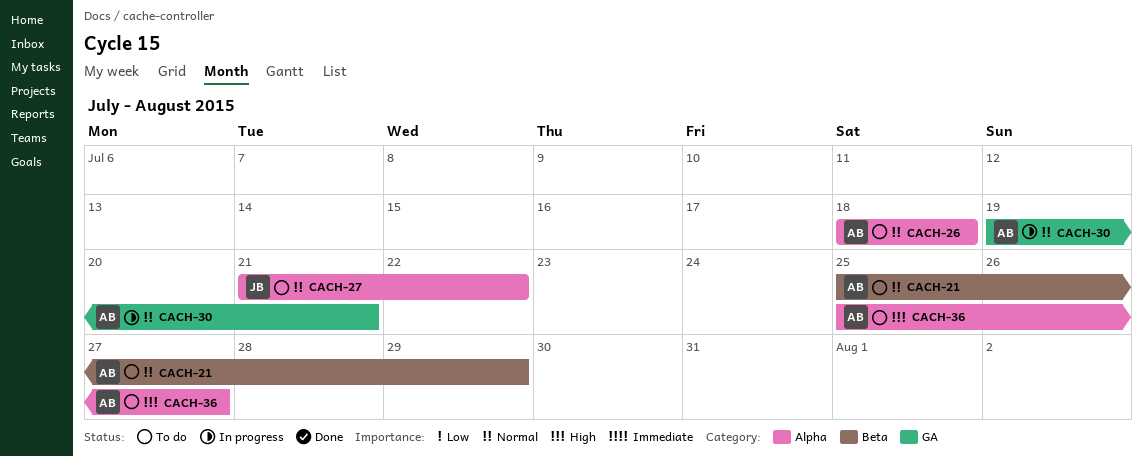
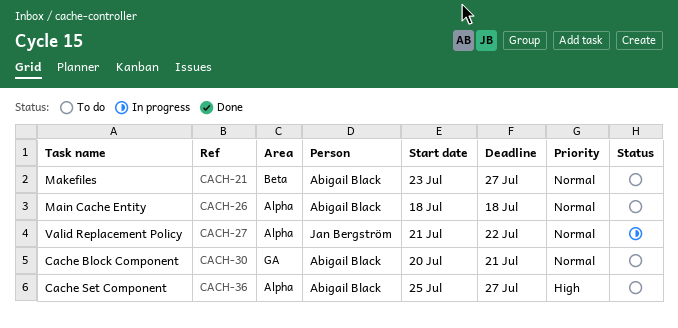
CACH-21, start: Jul 25 -> Jul 23
CACH-21, due: Jul 29 -> Jul 27
CACH-27, status: To do -> In progress
CACH-30, status: In progress -> To do
CACH-30, start: Jul 19 -> Jul 20

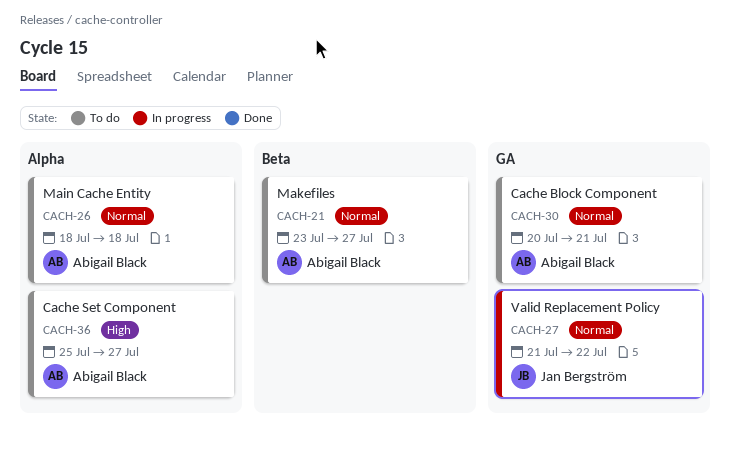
CACH-27, label: Alpha -> GA

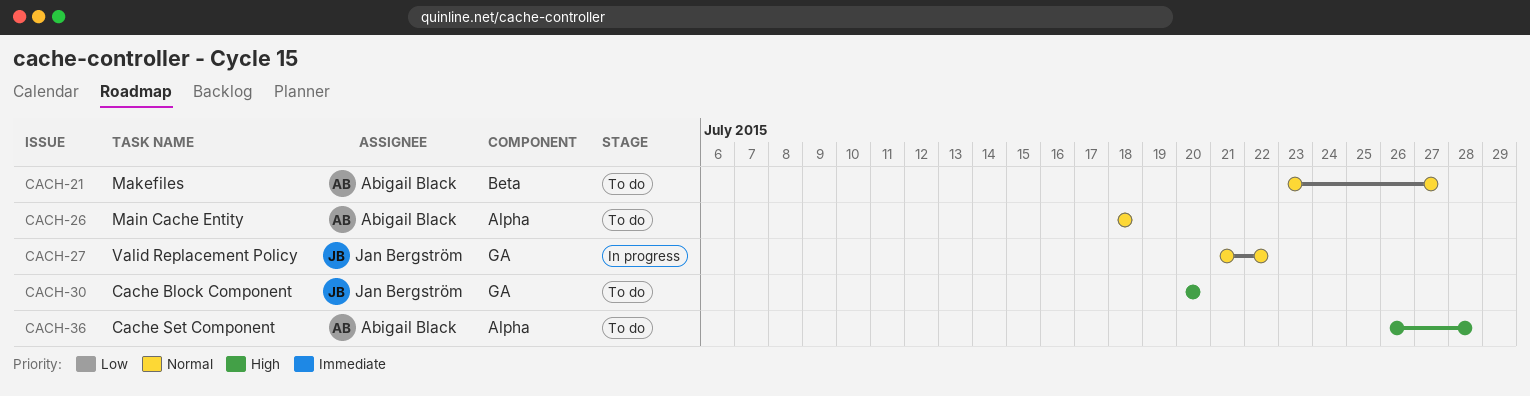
CACH-30, owner: Abigail Black -> Jan Bergström
CACH-30, priority: Normal -> High
CACH-30, due: Jul 21 -> Jul 20
CACH-36, start: Jul 25 -> Jul 26
CACH-36, due: Jul 27 -> Jul 28

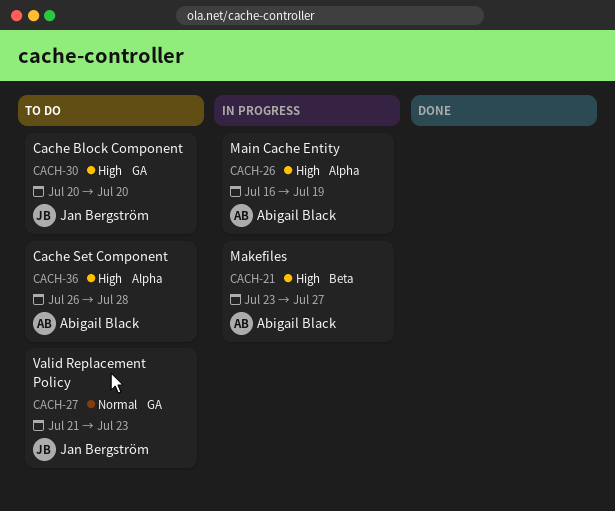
CACH-21, status: To do -> In progress
CACH-21, priority: Normal -> High
CACH-26, status: To do -> In progress
CACH-26, priority: Normal -> High
CACH-26, start: Jul 18 -> Jul 16
CACH-26, due: Jul 18 -> Jul 19
CACH-27, status: In progress -> To do
CACH-27, due: Jul 22 -> Jul 23

